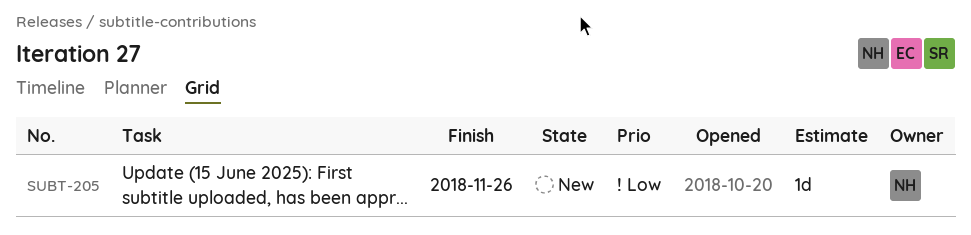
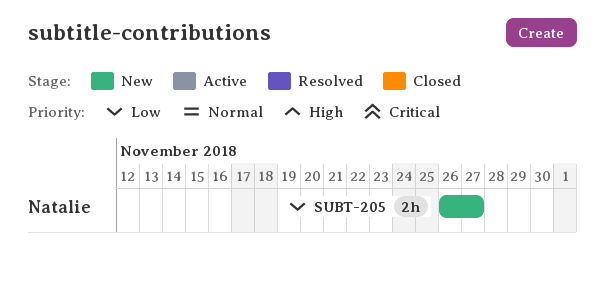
SUBT-205, estimate: 1d -> 2h
SUBT-205, due: Nov 26 -> Nov 27

